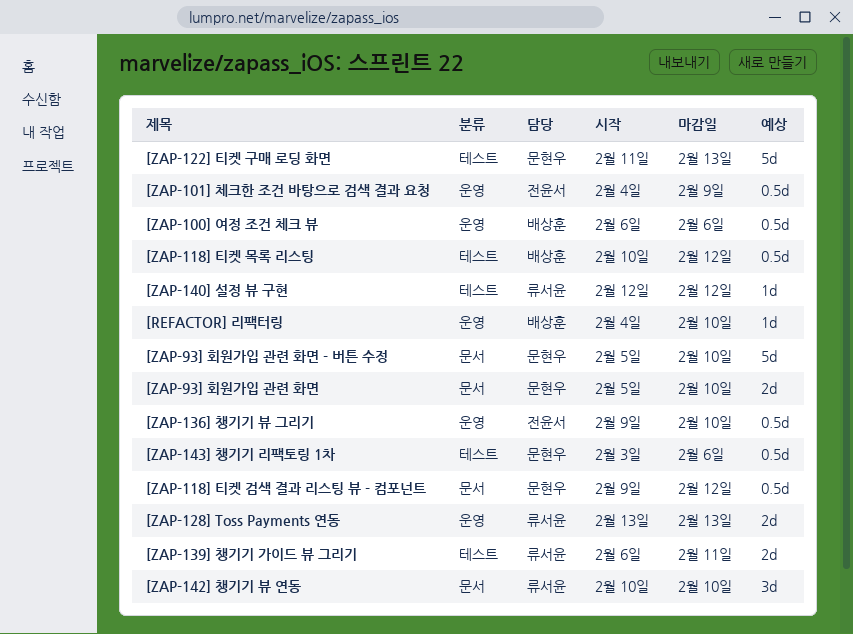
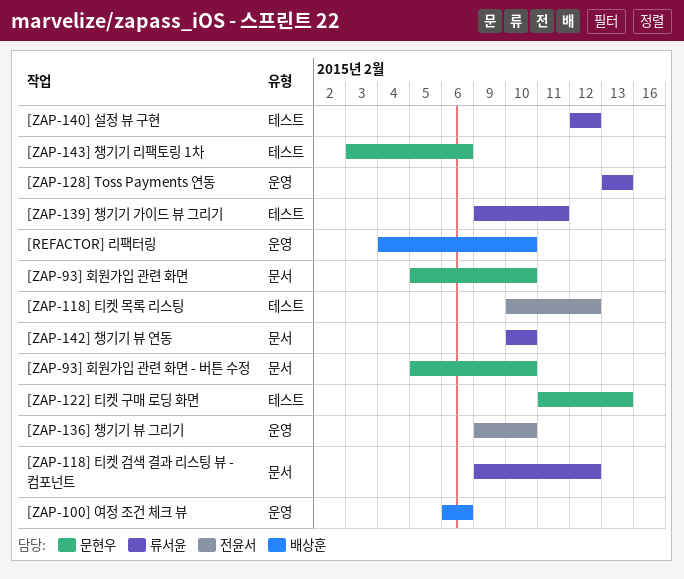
[ZAP-101] 체크한 조건 바탕으로 검색 결과 요청: present -> none
[ZAP-118] 티켓 검색 결과 리스팅 뷰 - 컴포넌트, owner: 문현우 -> 류서윤
[ZAP-118] 티켓 목록 리스팅, owner: 배상훈 -> 전윤서
[ZAP-139] 챙기기 가이드 뷰 그리기, start: Feb 6 -> Feb 9

